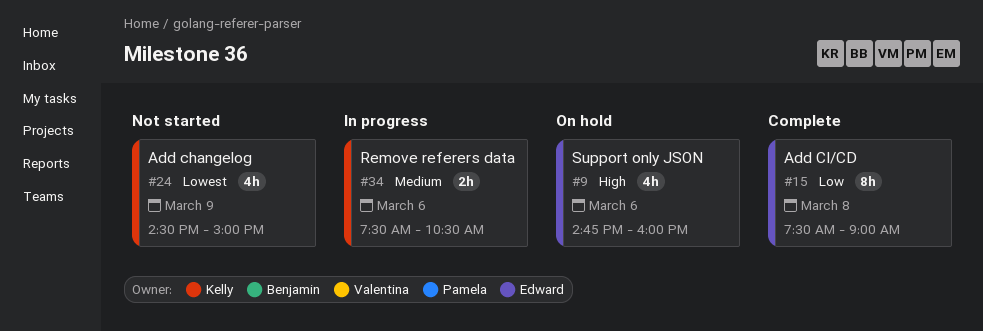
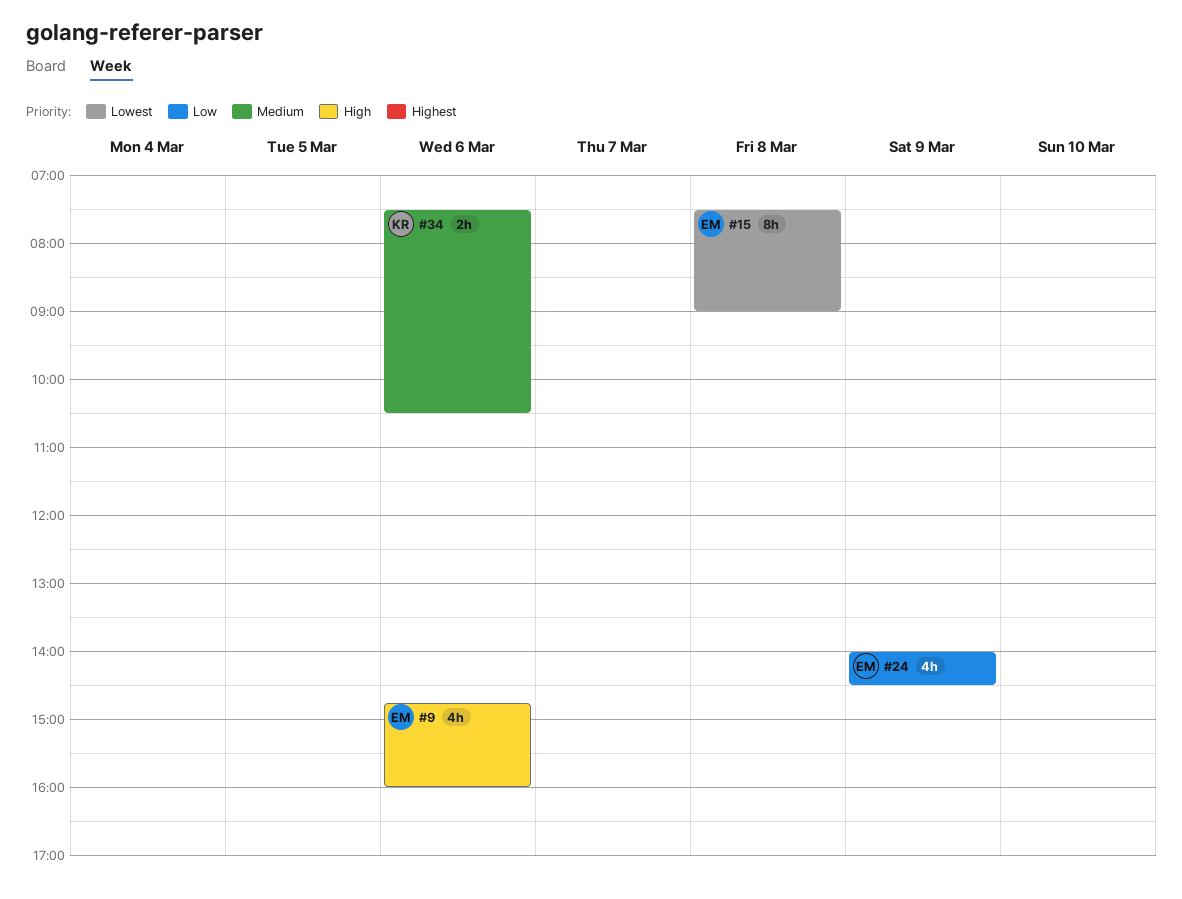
#15, priority: Low -> Lowest
#24, owner: Kelly -> Edward
#24, priority: Lowest -> Low
#24, begins: 14:30 -> 14:00
#24, ends: 15:00 -> 14:30

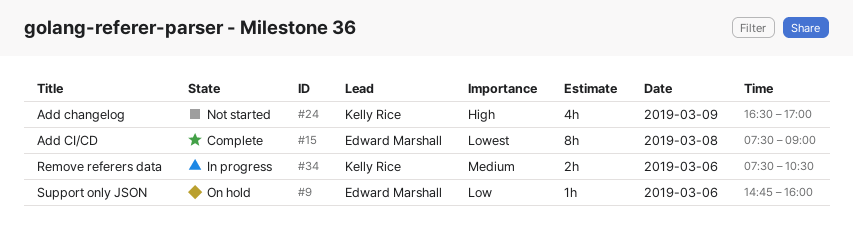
#9, priority: High -> Low
#9, estimate: 4h -> 1h
#24, owner: Edward Marshall -> Kelly Rice
#24, priority: Low -> High
#24, begins: 14:00 -> 16:30
#24, ends: 14:30 -> 17:00

